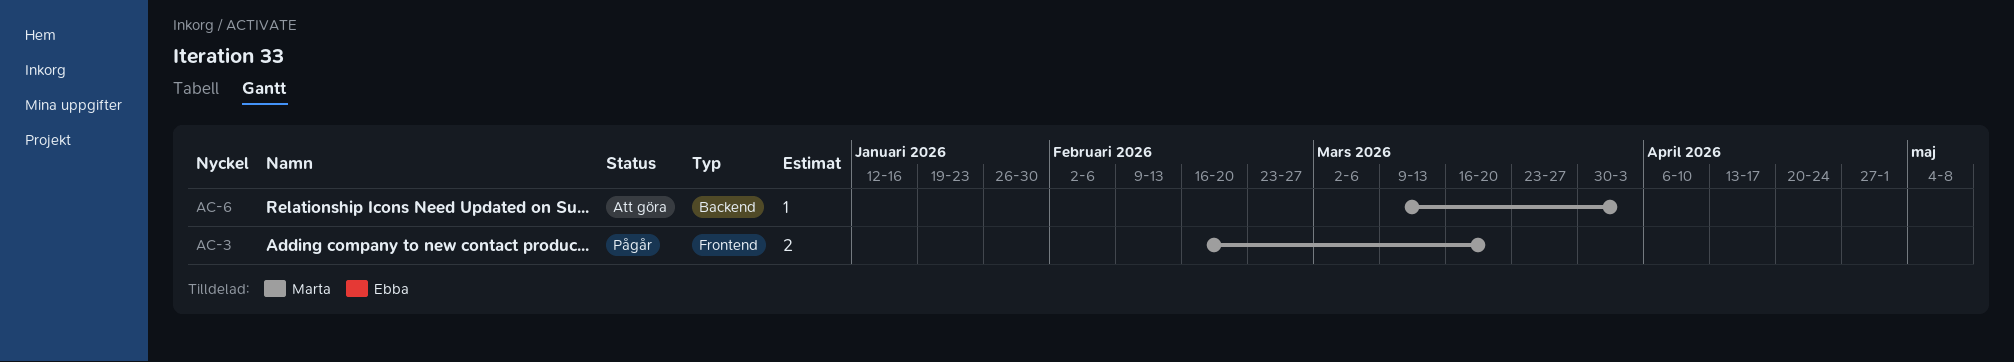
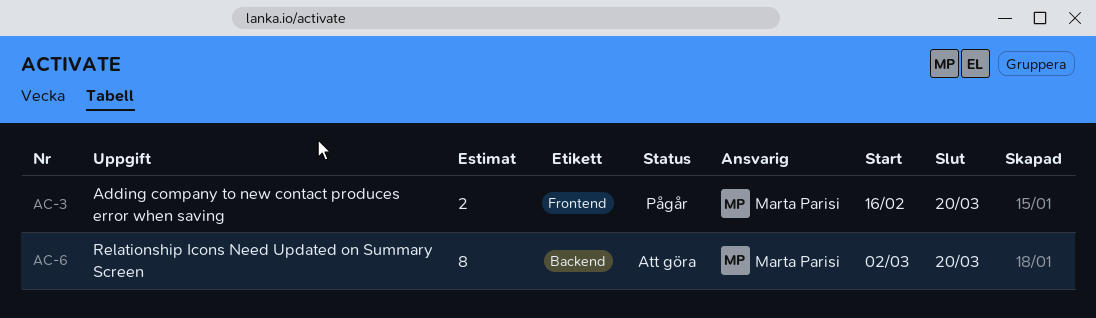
AC-6, estimate: 1 -> 8
AC-6, start: Mar 9 -> Mar 2
AC-6, due: Apr 3 -> Mar 20

